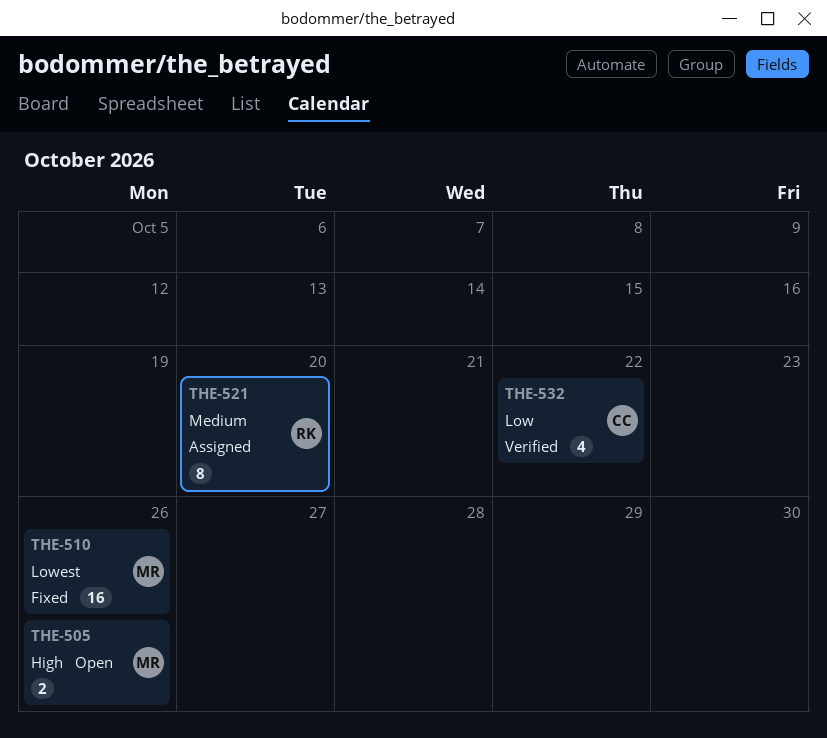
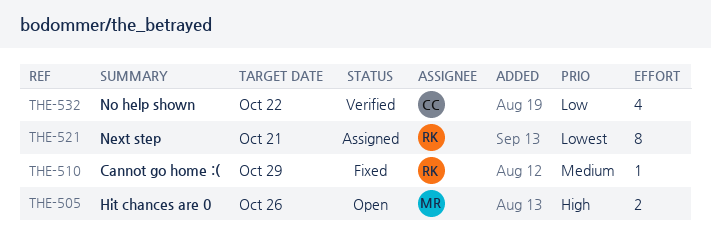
THE-510, owner: MR -> RK
THE-510, priority: Lowest -> Medium
THE-510, estimate: 16 -> 1
THE-510, due: Oct 26 -> Oct 29
THE-521, priority: Medium -> Lowest
THE-521, due: Oct 20 -> Oct 21

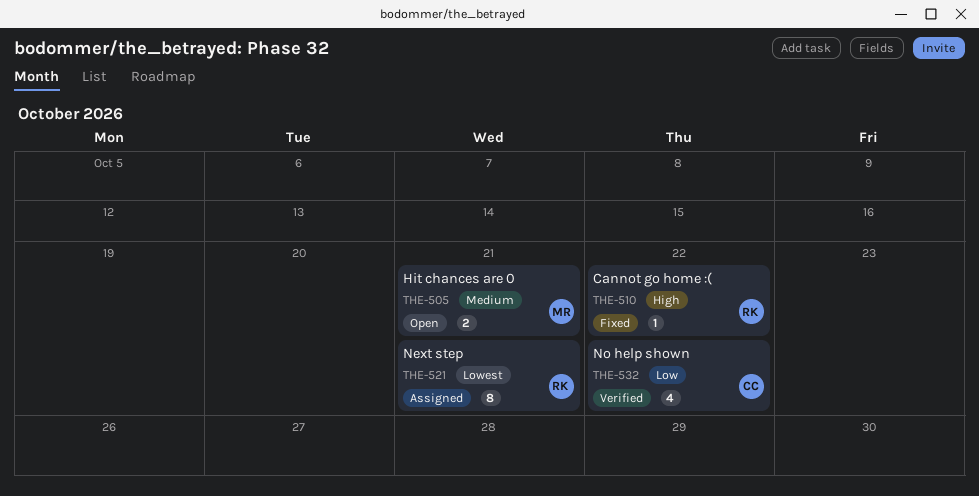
THE-505, priority: High -> Medium
THE-505, due: Oct 26 -> Oct 21
THE-510, priority: Medium -> High
THE-510, due: Oct 29 -> Oct 22

